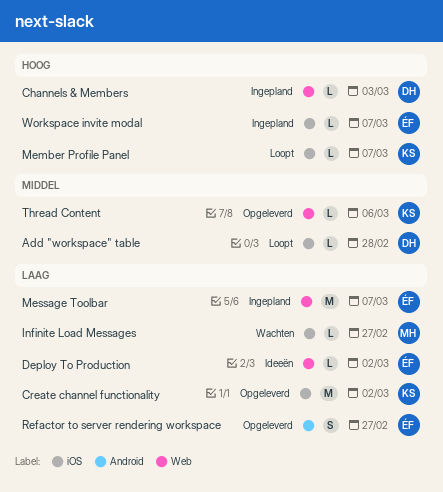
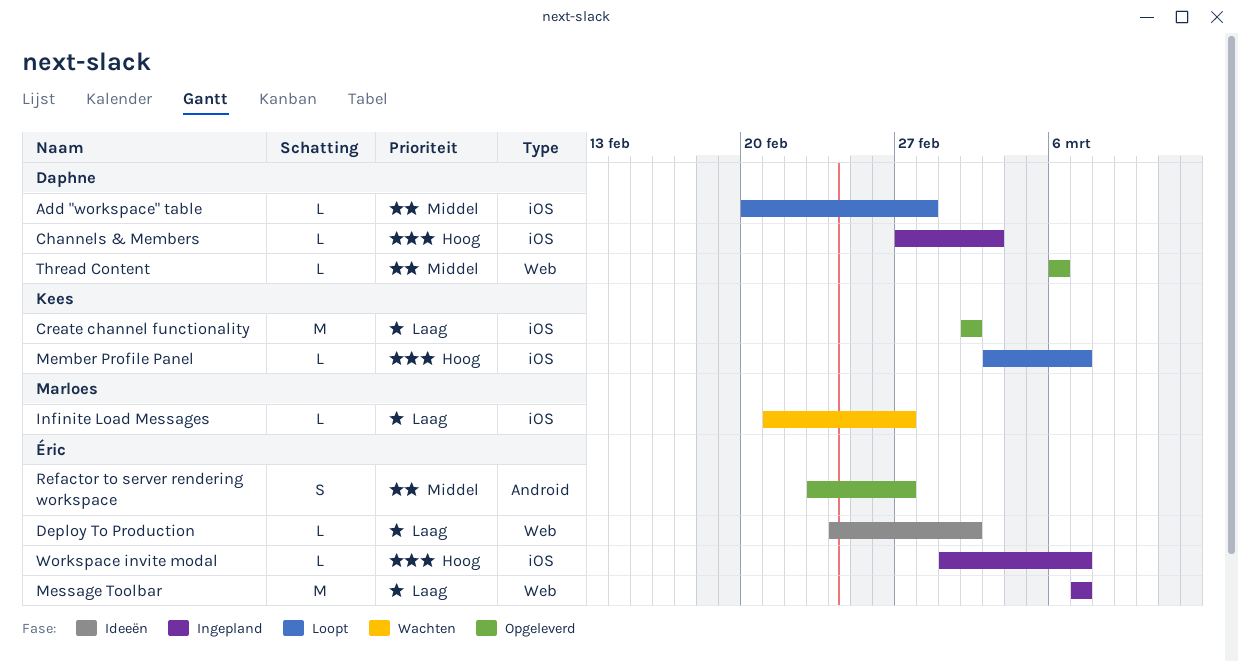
Channels & Members, label: Web -> iOS
Refactor to server rendering workspace, priority: Laag -> Middel
Thread Content, owner: Kees -> Daphne

